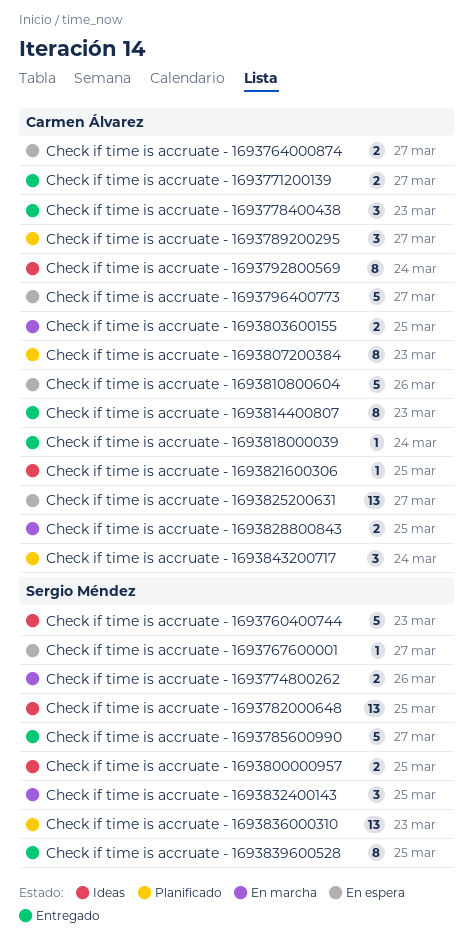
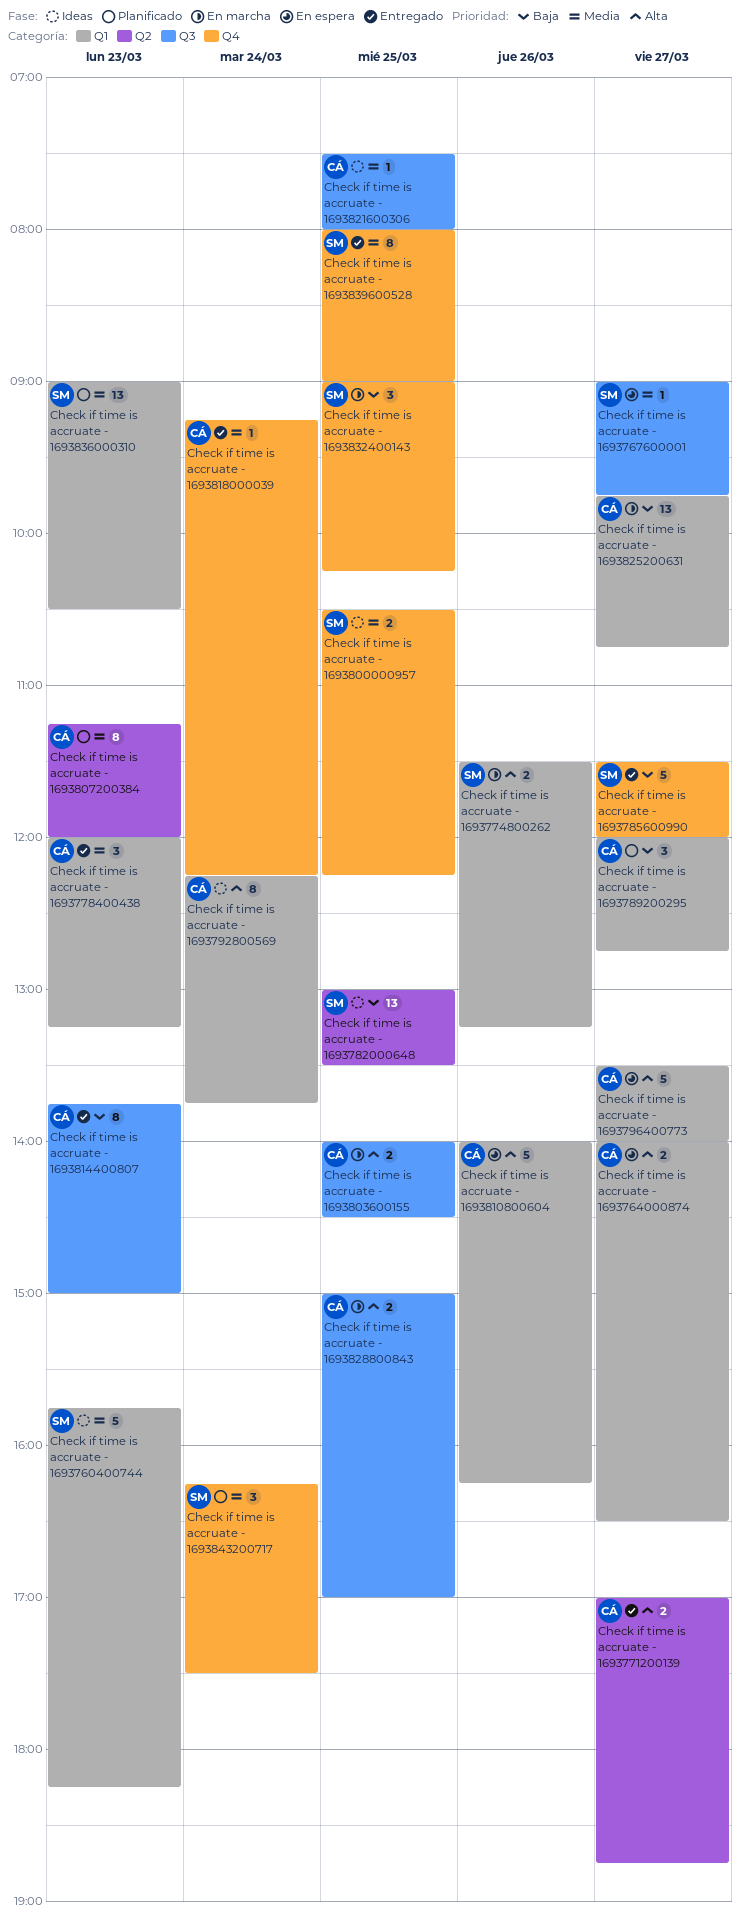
Check if time is accruate - 1693825200631, status: En espera -> En marcha
Check if time is accruate - 1693843200717, owner: Carmen Álvarez -> Sergio Méndez

